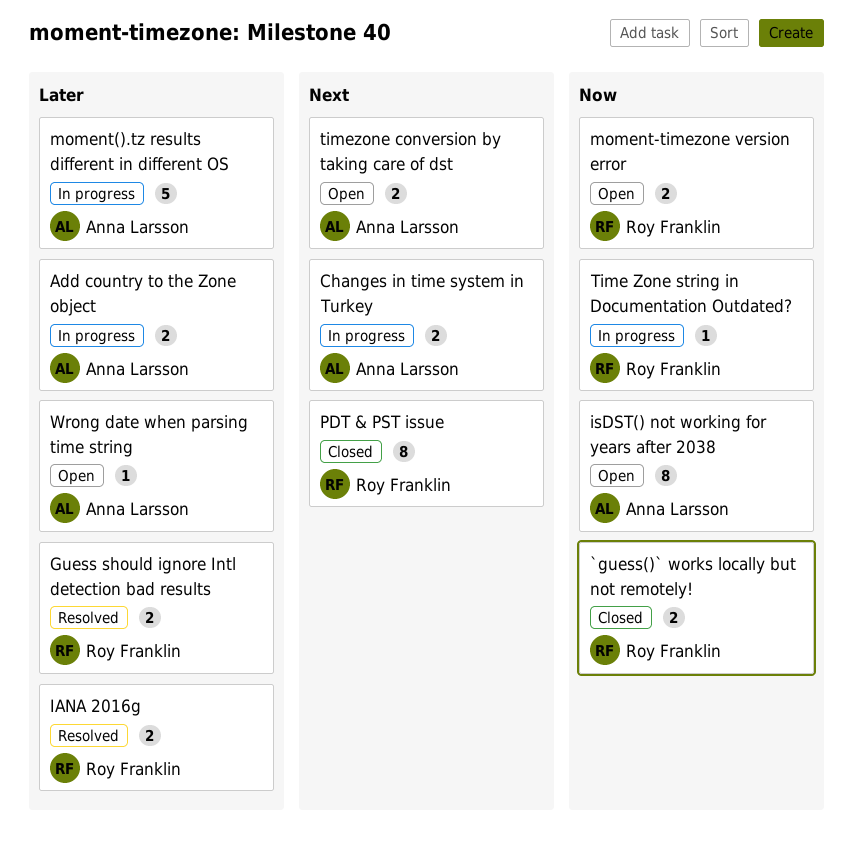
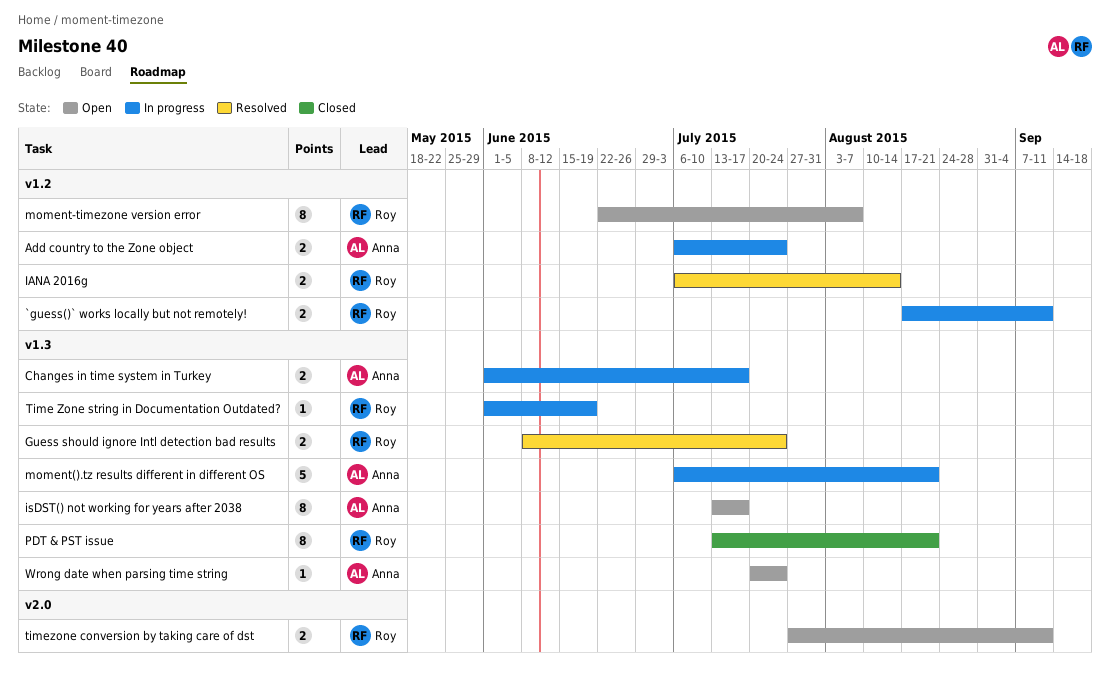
`guess()` works locally but not remotely!, status: Closed -> In progress
moment-timezone version error, estimate: 2 -> 8
timezone conversion by taking care of dst, owner: Anna Larsson -> Roy Franklin

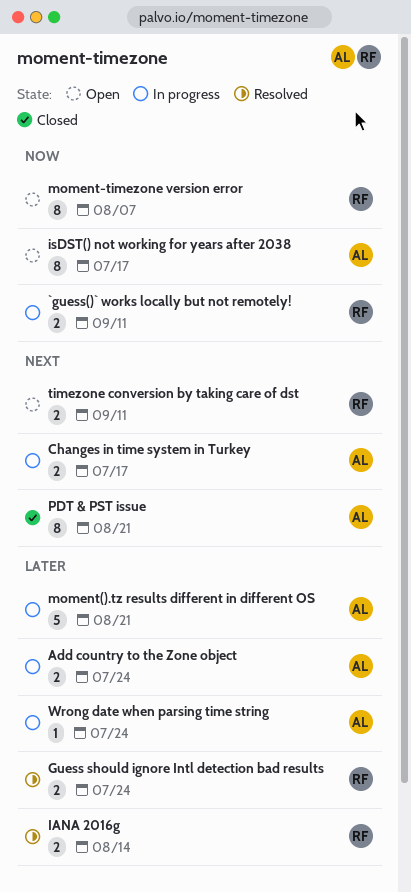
PDT & PST issue, owner: Roy -> Anna
Time Zone string in Documentation Outdated?: present -> none
Wrong date when parsing time string, status: Open -> In progress

